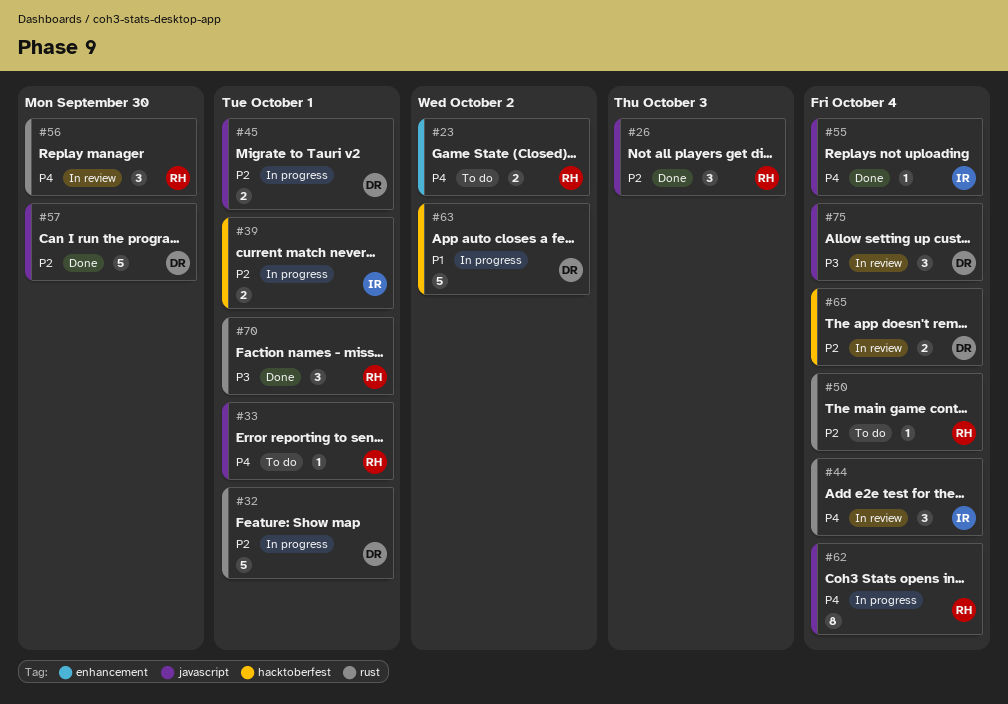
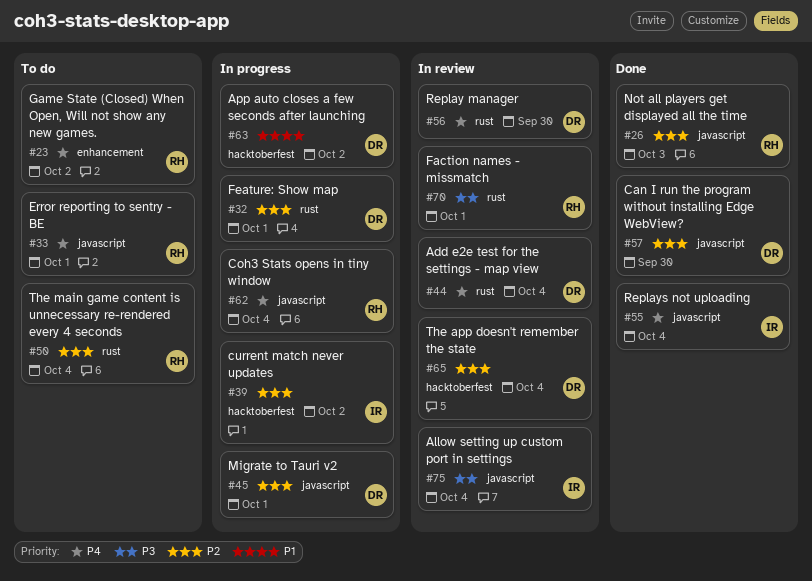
#39, due: Oct 1 -> Oct 2
#44, owner: IR -> DR
#56, owner: RH -> DR
#70, status: Done -> In review
#75, owner: DR -> IR

